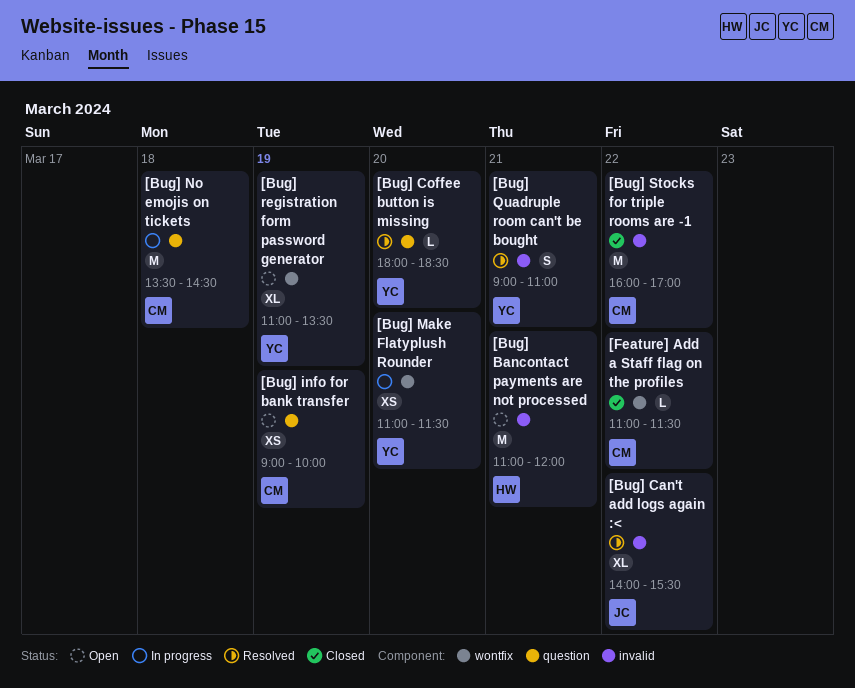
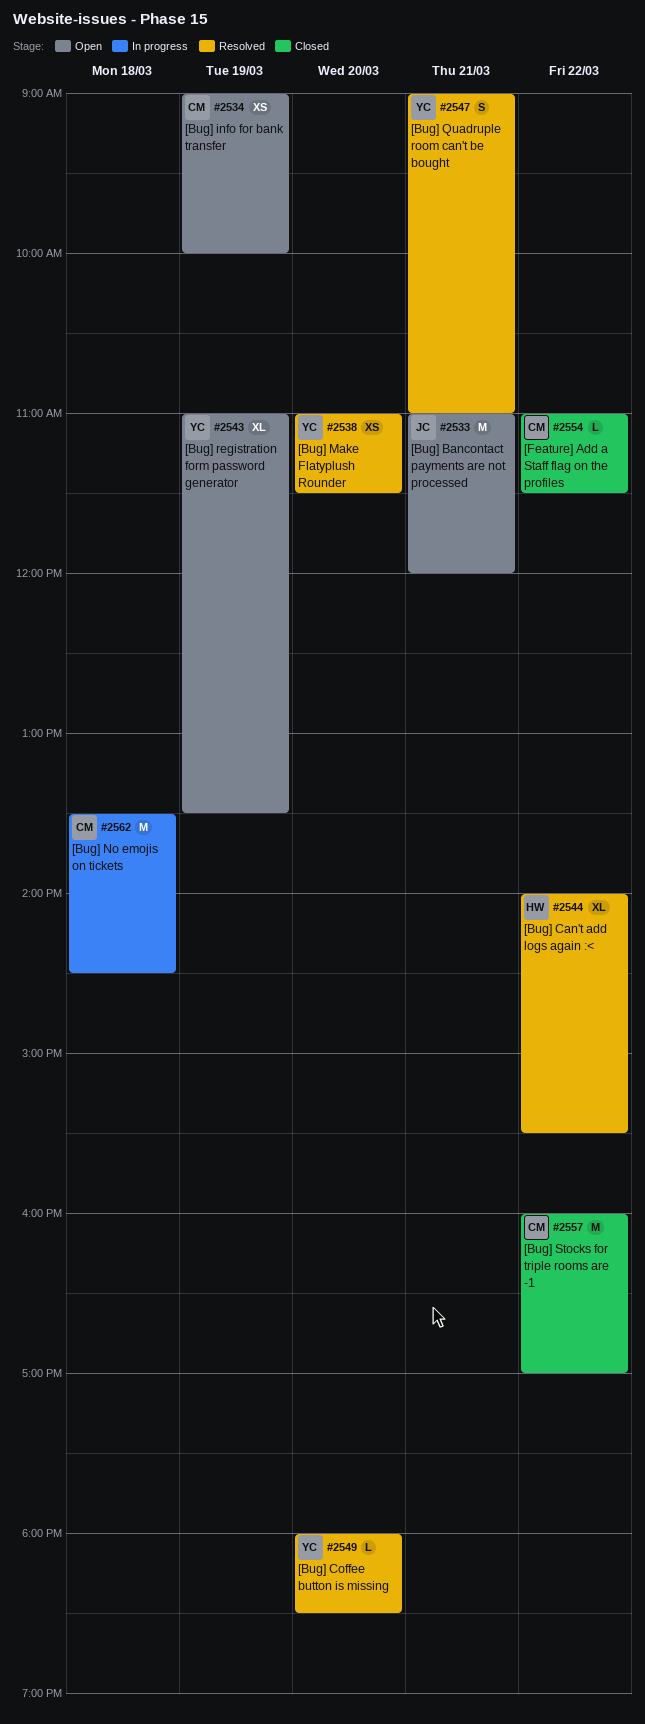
[Bug] Bancontact payments are not processed, owner: HW -> JC
[Bug] Can't add logs again :<, owner: JC -> HW
[Bug] Make Flatyplush Rounder, status: In progress -> Resolved

